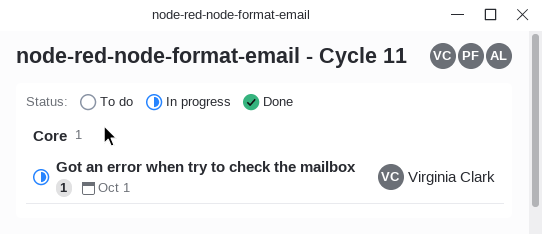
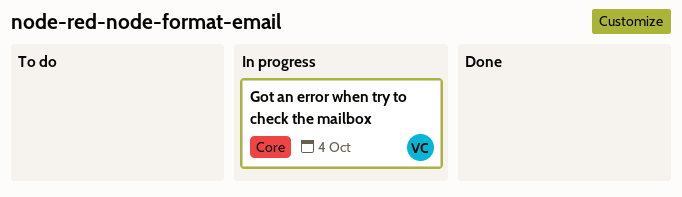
Got an error when try to check the mailbox, due: Oct 1 -> Oct 4

